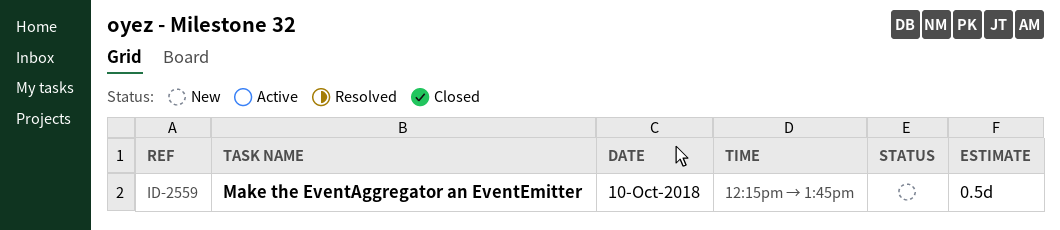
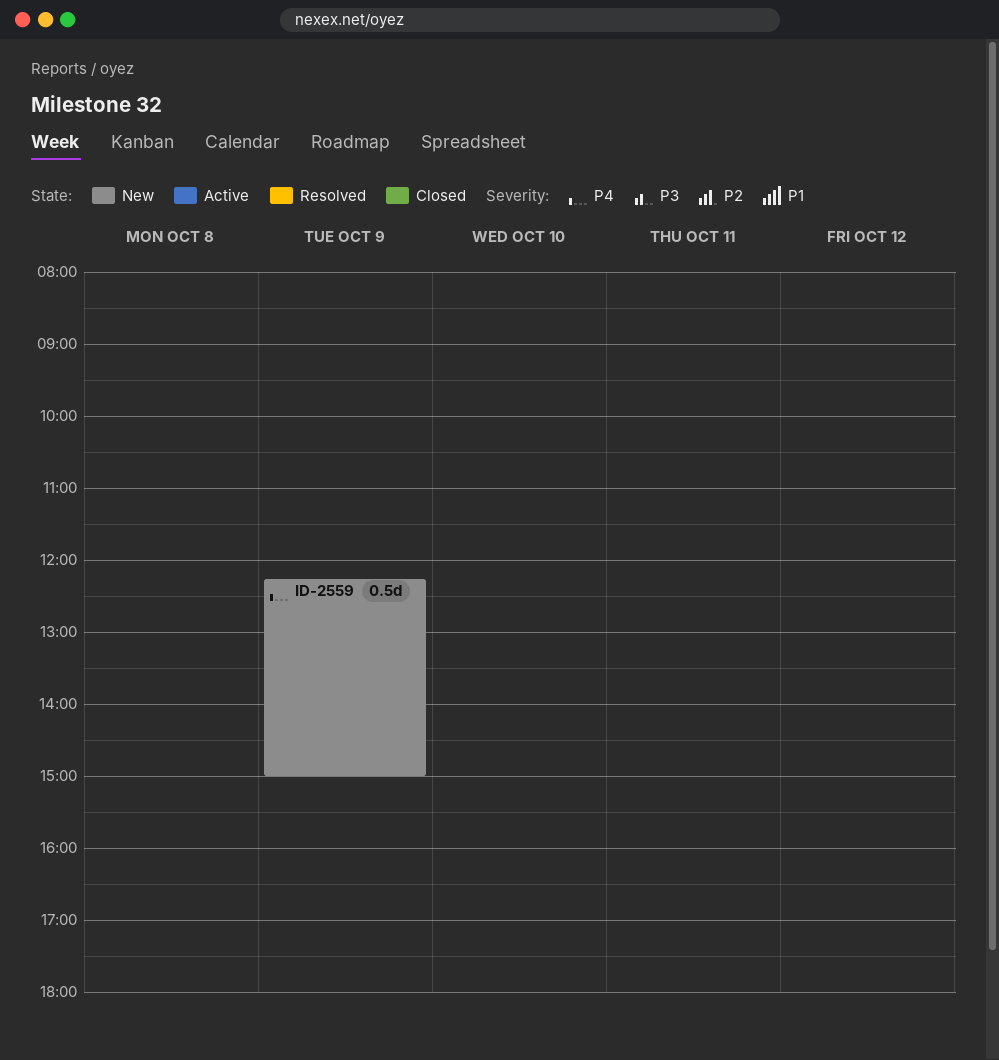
ID-2559, day: Oct 10 -> Oct 9
ID-2559, ends: 13:45 -> 15:00

